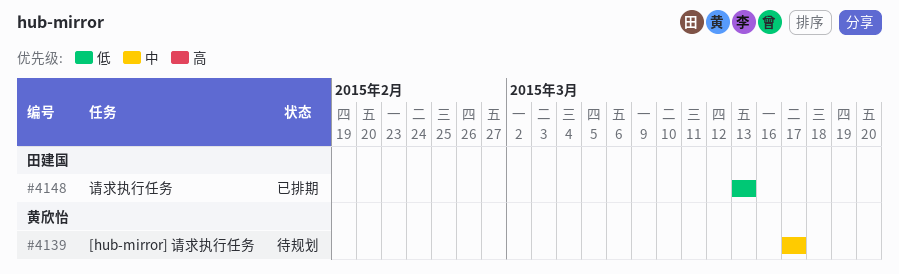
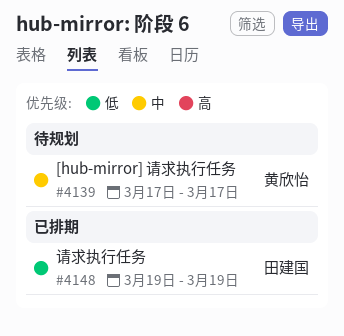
#4148, start: Mar 13 -> Mar 19
#4148, due: Mar 13 -> Mar 19

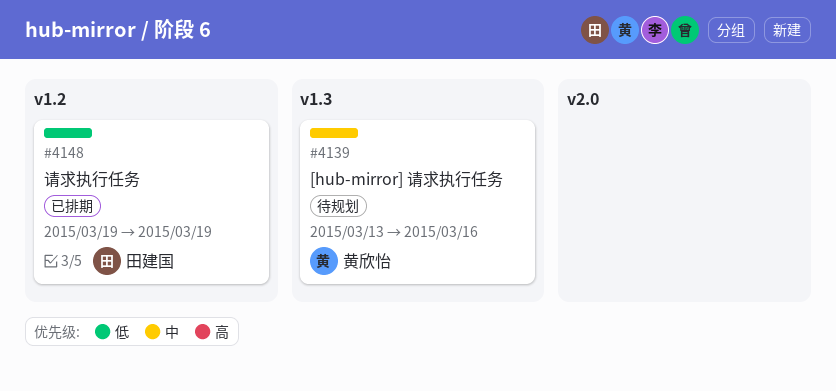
#4139, start: Mar 17 -> Mar 13
#4139, due: Mar 17 -> Mar 16

